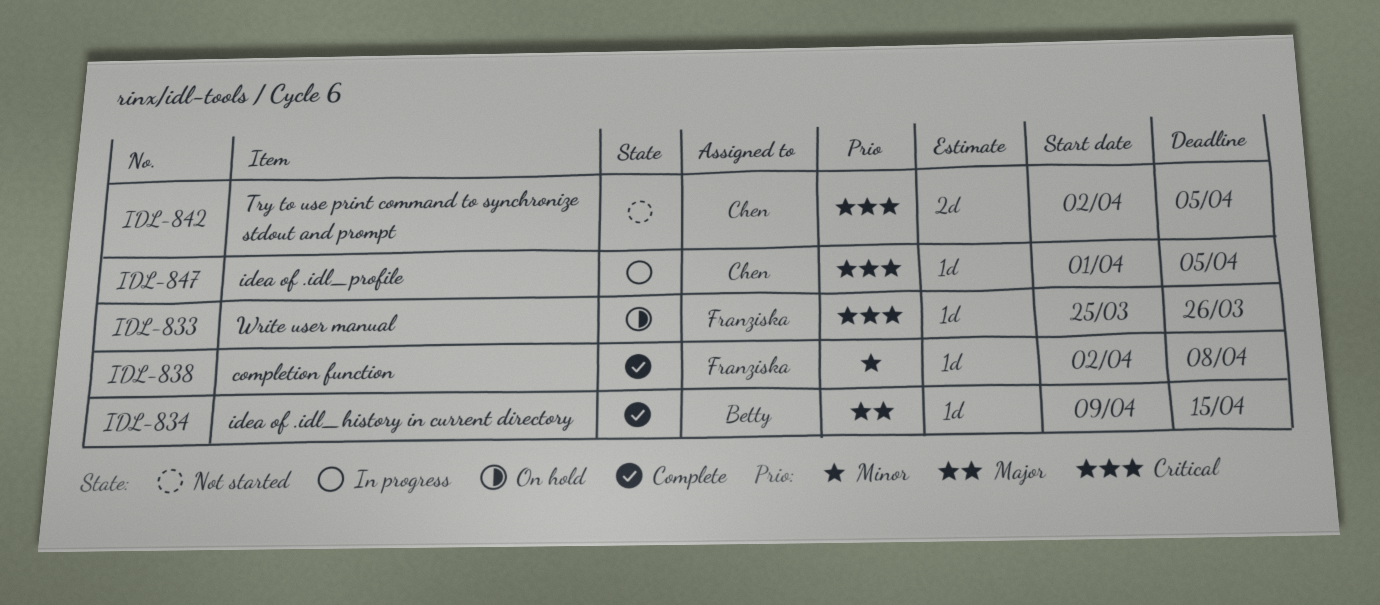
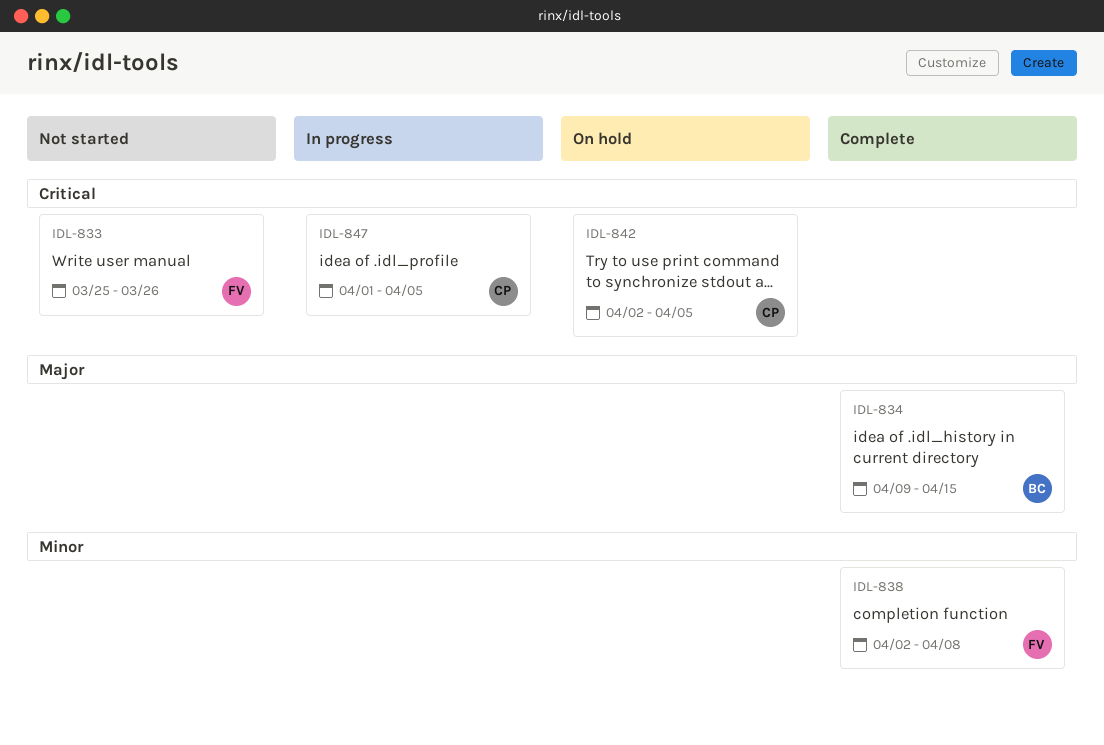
IDL-833, status: On hold -> Not started
IDL-842, status: Not started -> On hold

